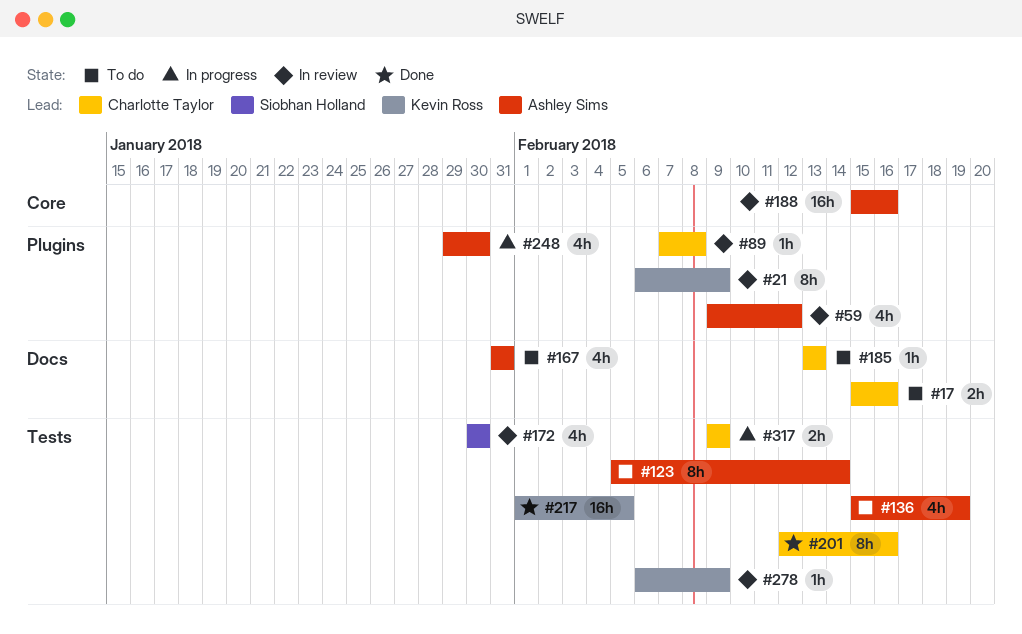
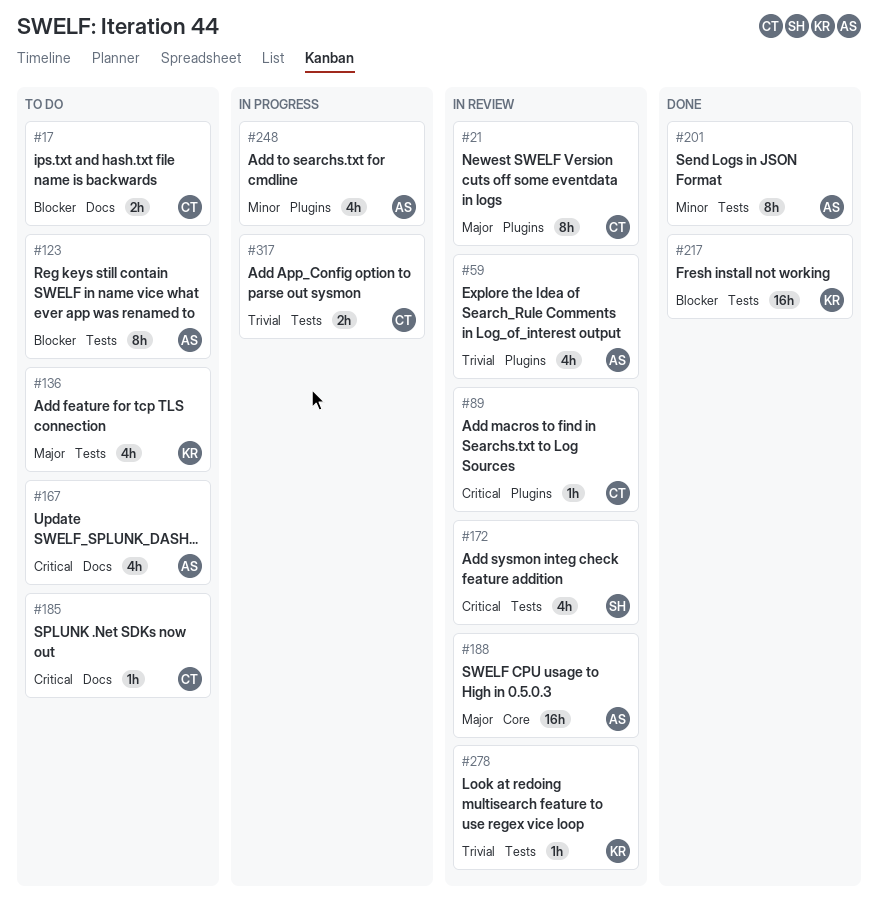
#21, owner: Kevin Ross -> Charlotte Taylor
#136, owner: Ashley Sims -> Kevin Ross
#201, owner: Charlotte Taylor -> Ashley Sims

